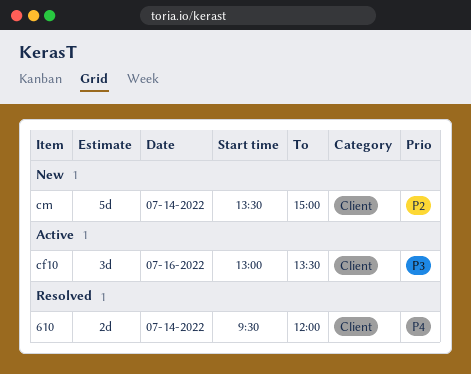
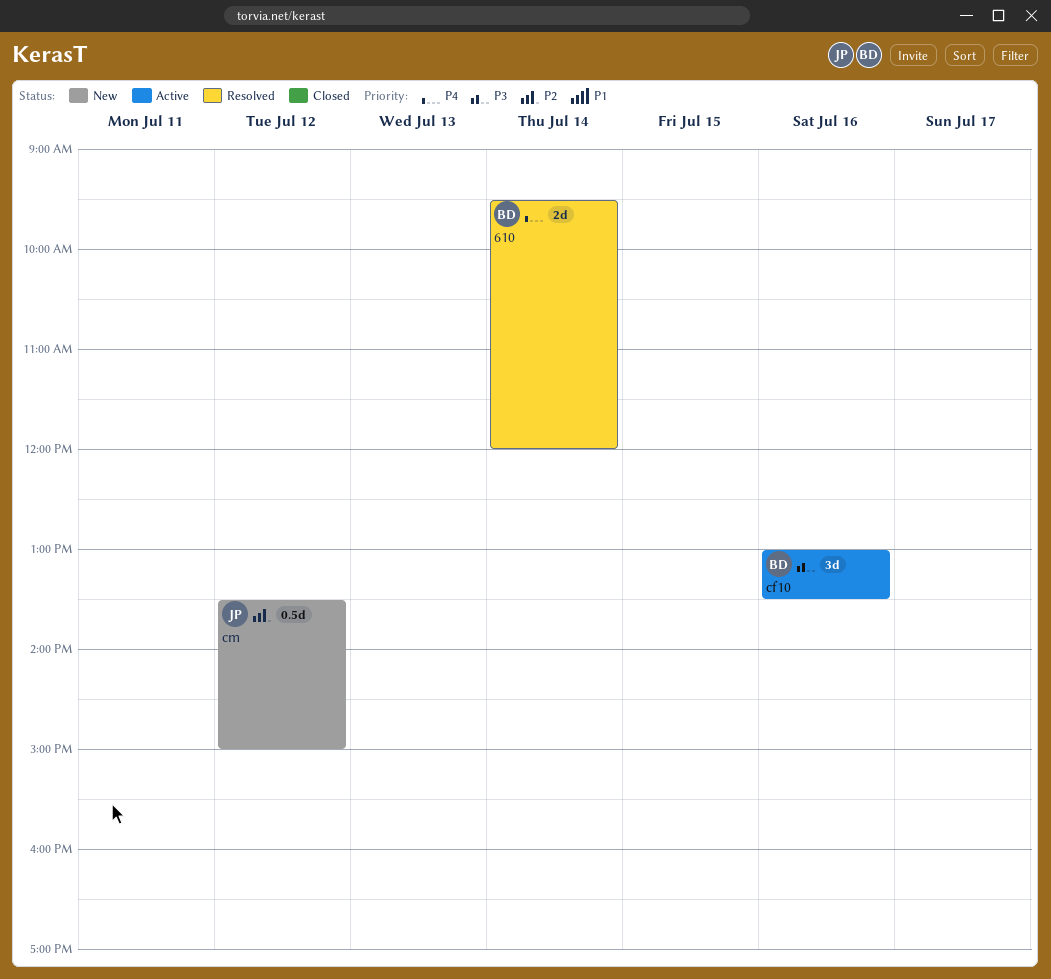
cm, estimate: 5d -> 0.5d
cm, day: Jul 14 -> Jul 12

